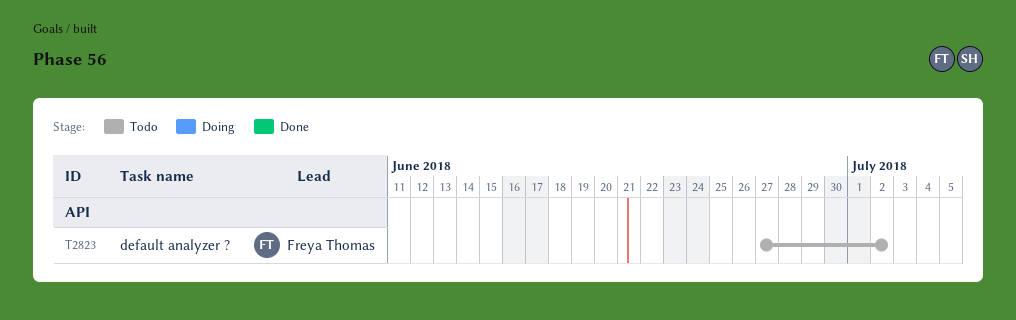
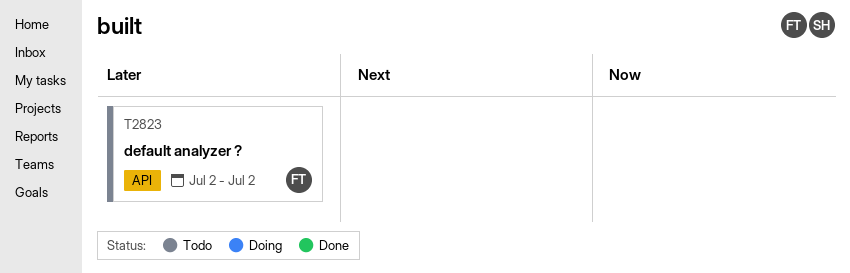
T2823, start: Jun 27 -> Jul 2

